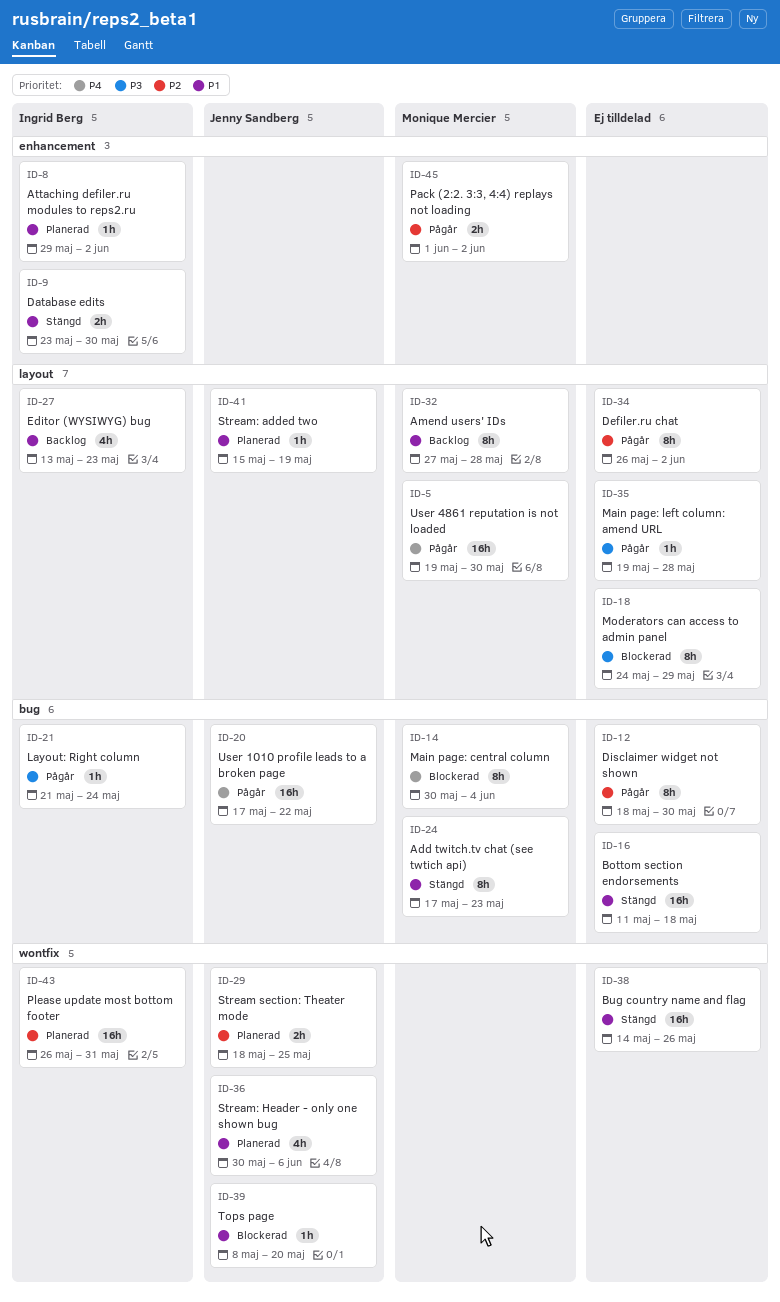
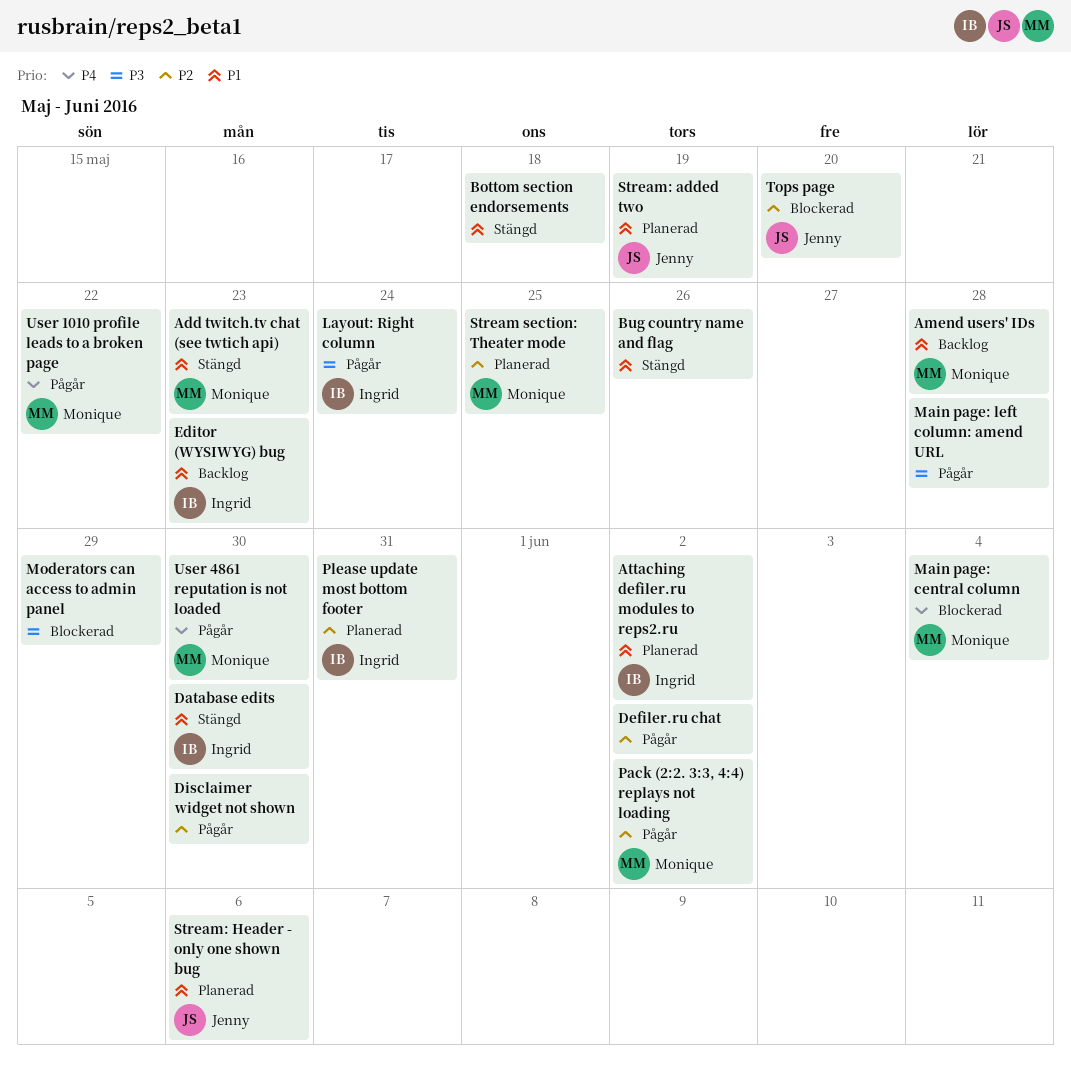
Stream section: Theater mode, owner: Jenny Sandberg -> Monique Mercier
Tops page, priority: P1 -> P2
User 1010 profile leads to a broken page, owner: Jenny Sandberg -> Monique Mercier

